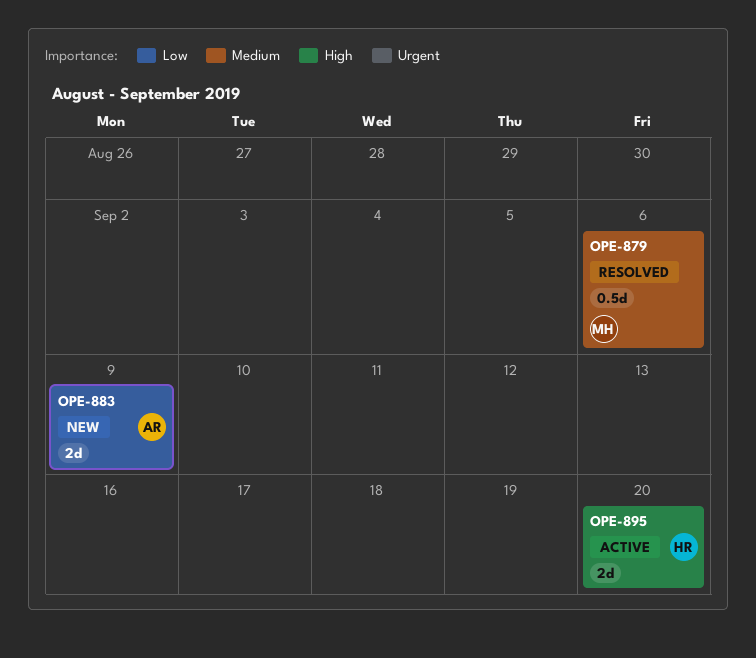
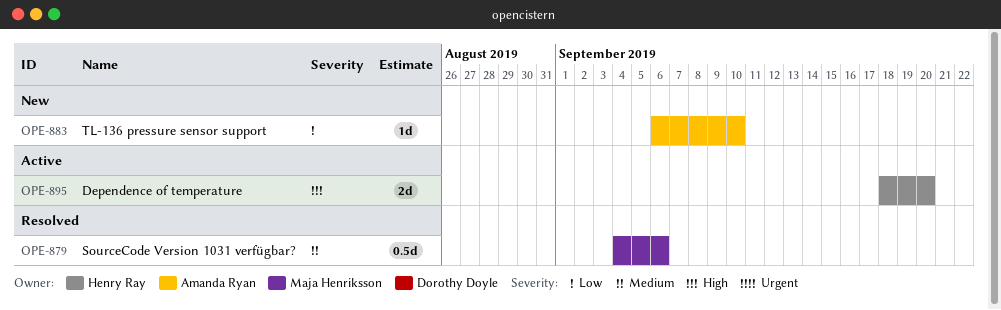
OPE-883, estimate: 2d -> 1d
OPE-883, due: Sep 9 -> Sep 10

